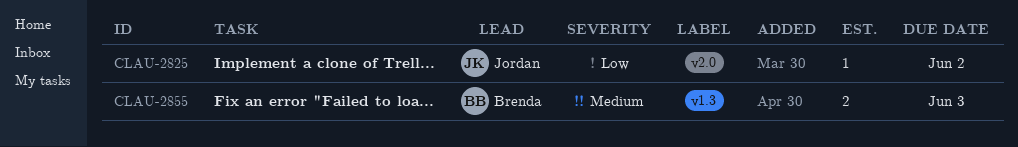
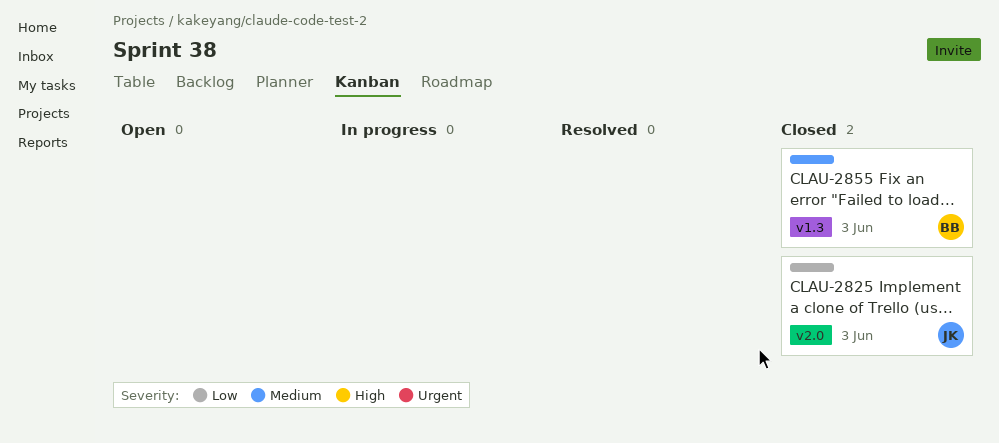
CLAU-2825, due: Jun 2 -> Jun 3

